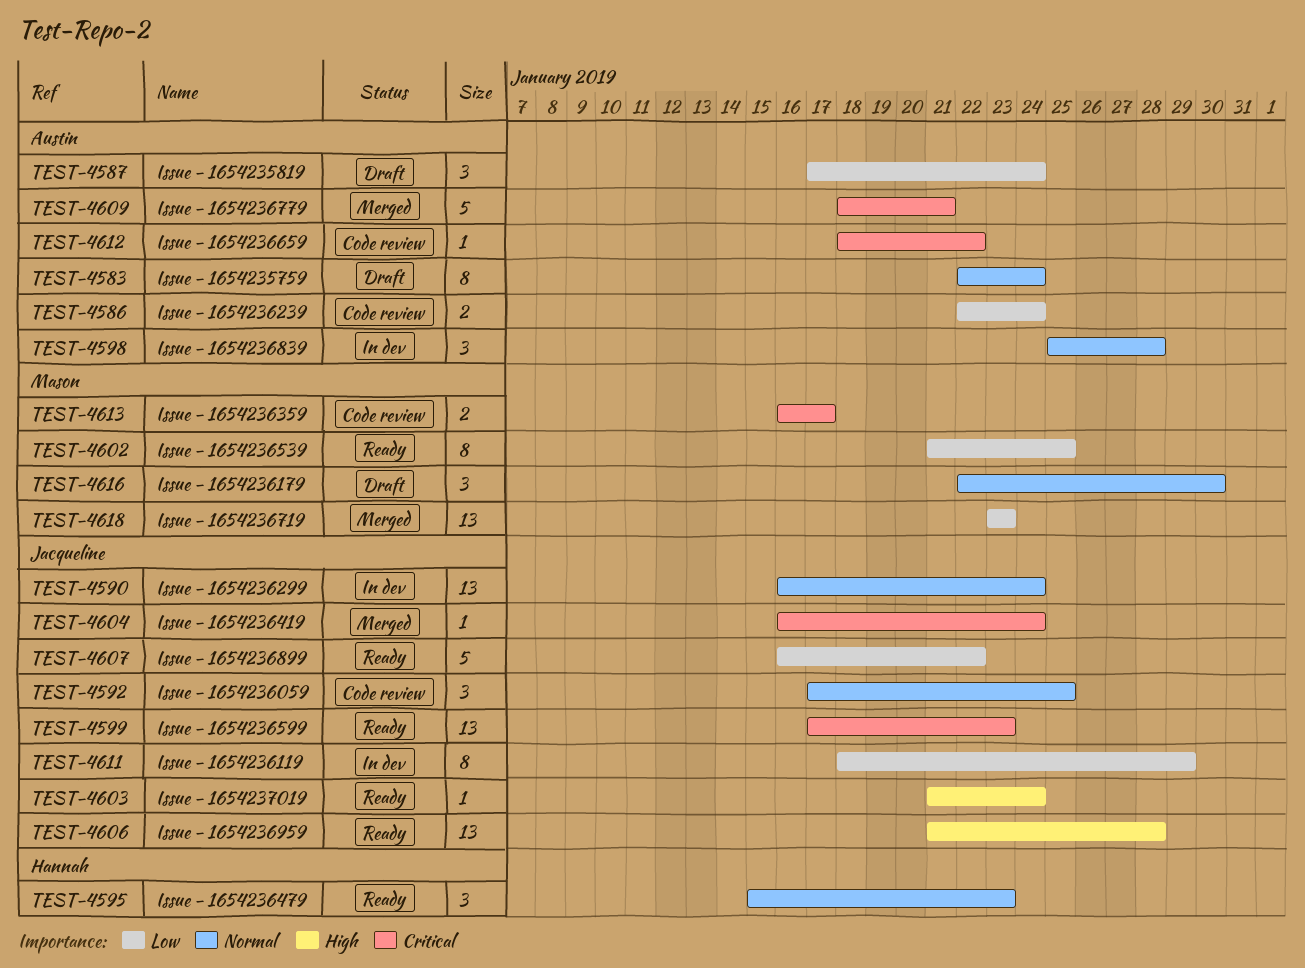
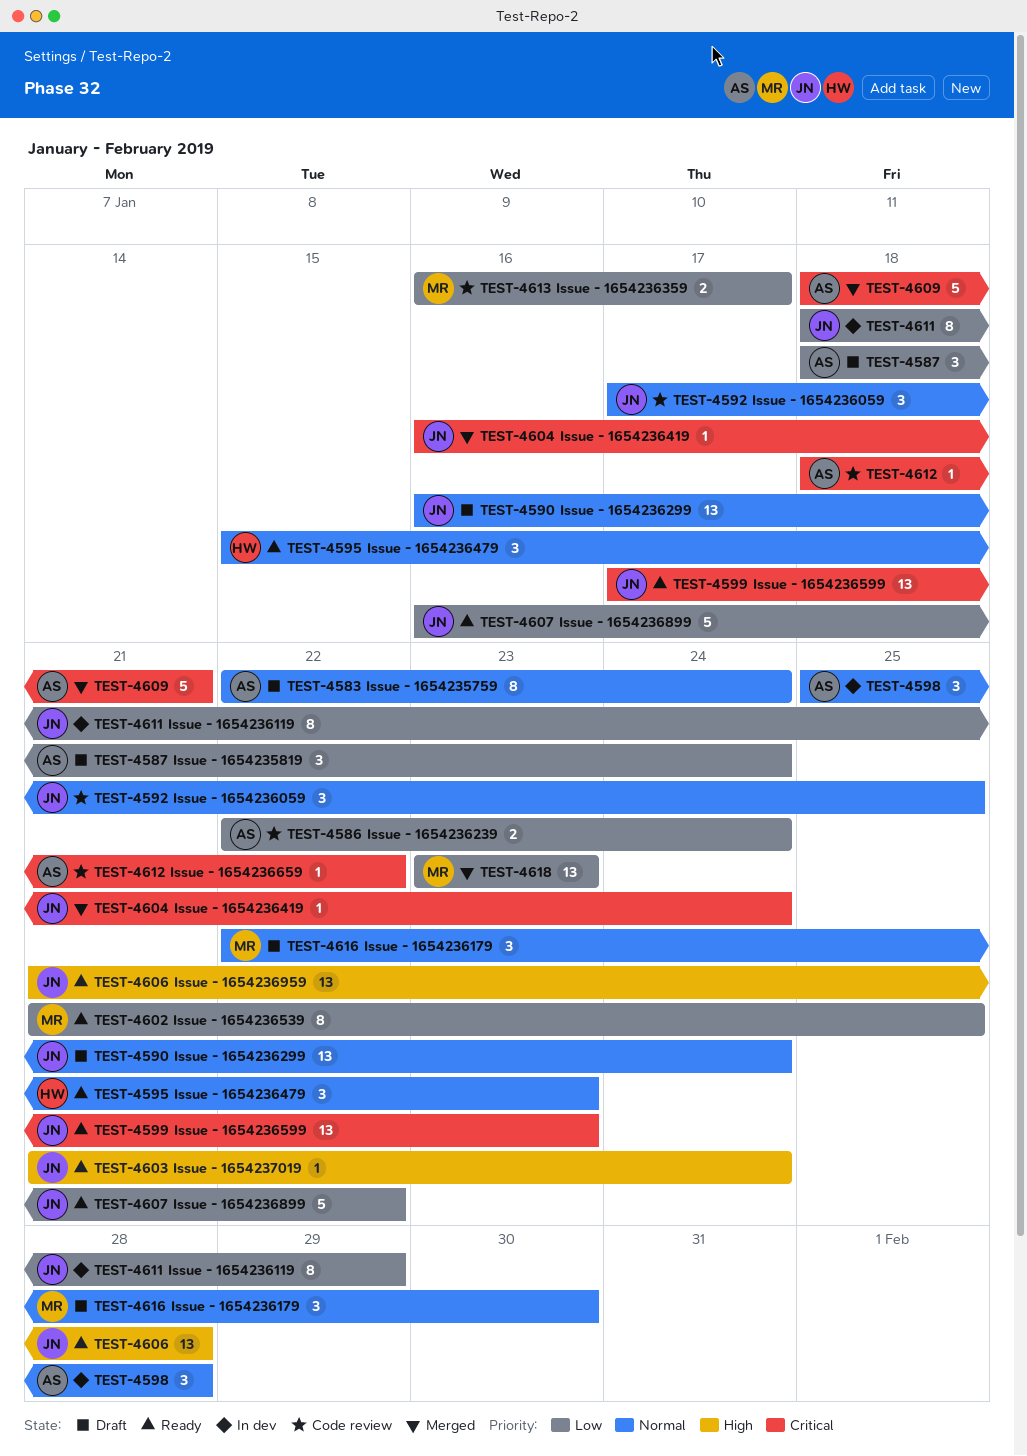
TEST-4587, start: Jan 17 -> Jan 18
TEST-4590, status: In dev -> Draft
TEST-4613, priority: Critical -> Low

